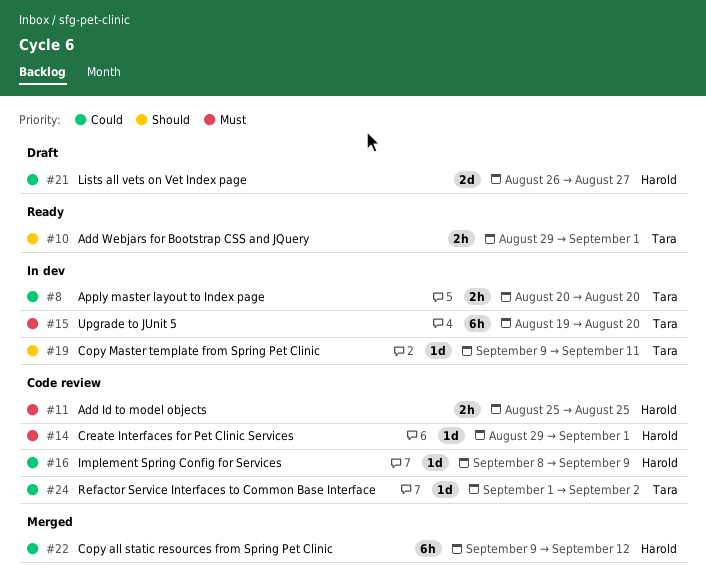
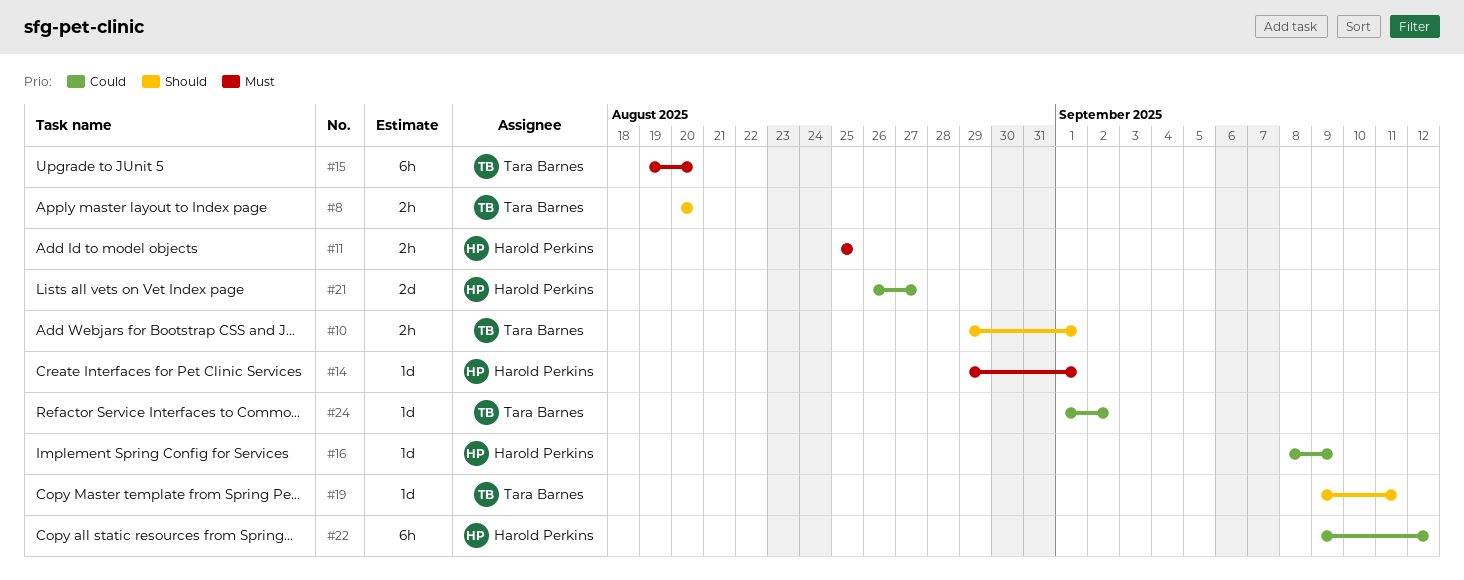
#8, priority: Could -> Should

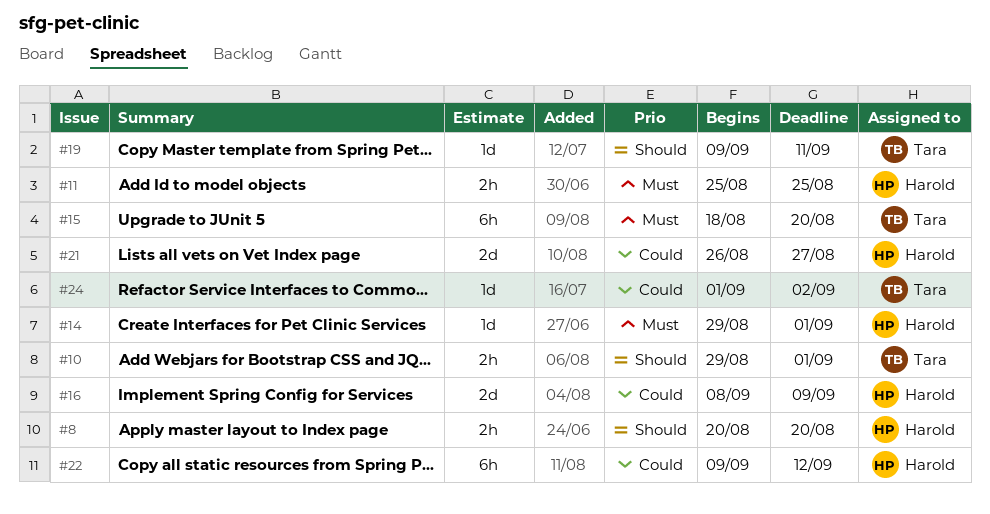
#8, owner: Tara Barnes -> Harold Perkins
#15, start: Aug 19 -> Aug 18
#16, estimate: 1d -> 2d

